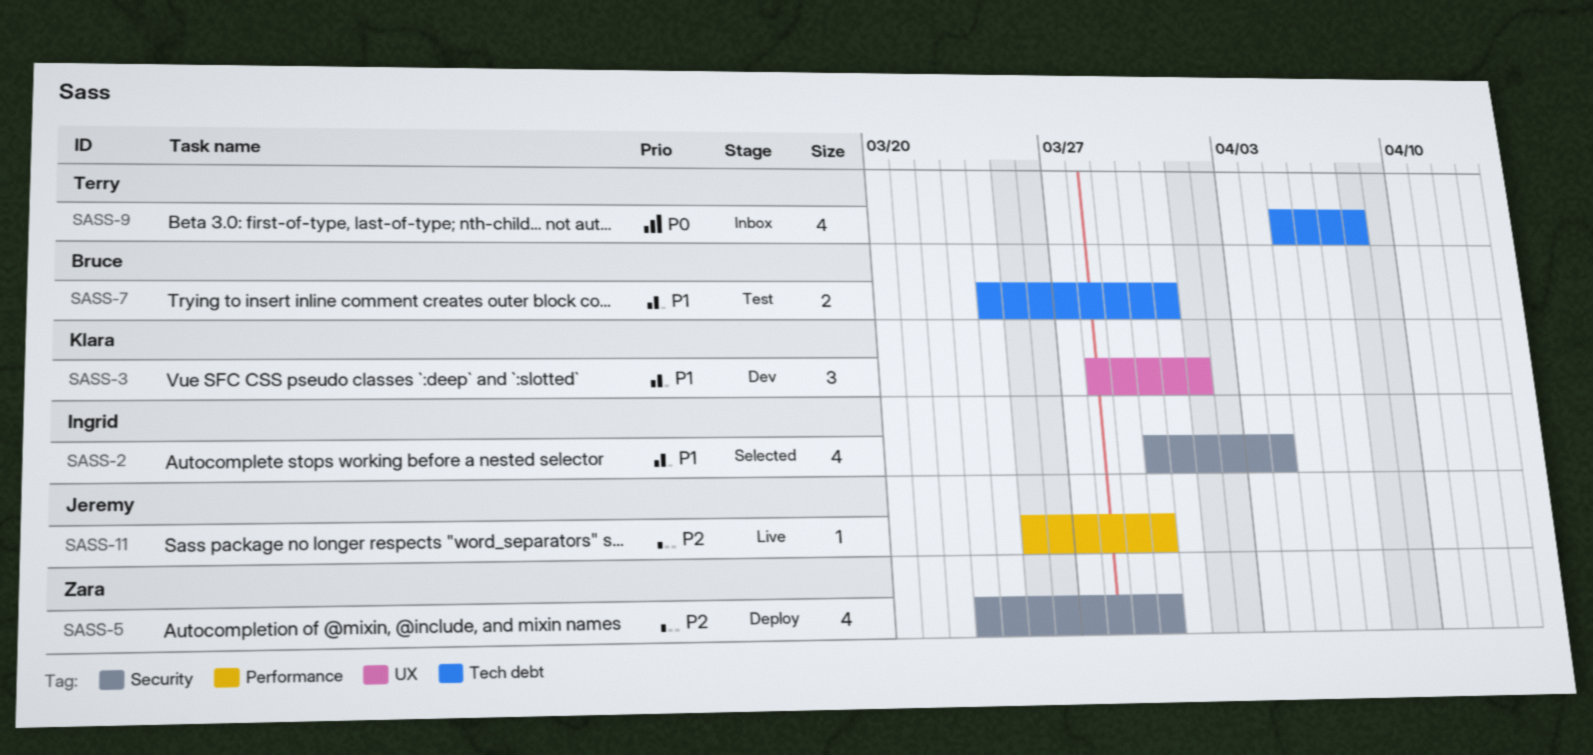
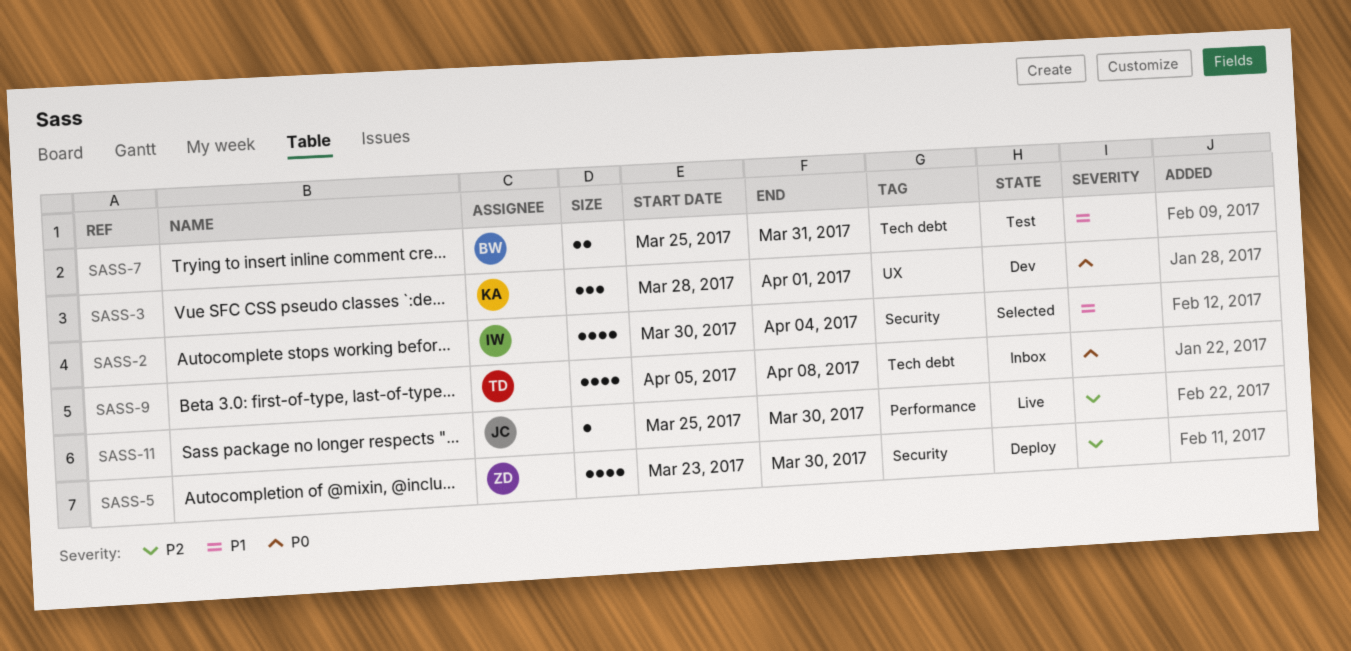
SASS-3, priority: P1 -> P0
SASS-7, start: Mar 24 -> Mar 25

